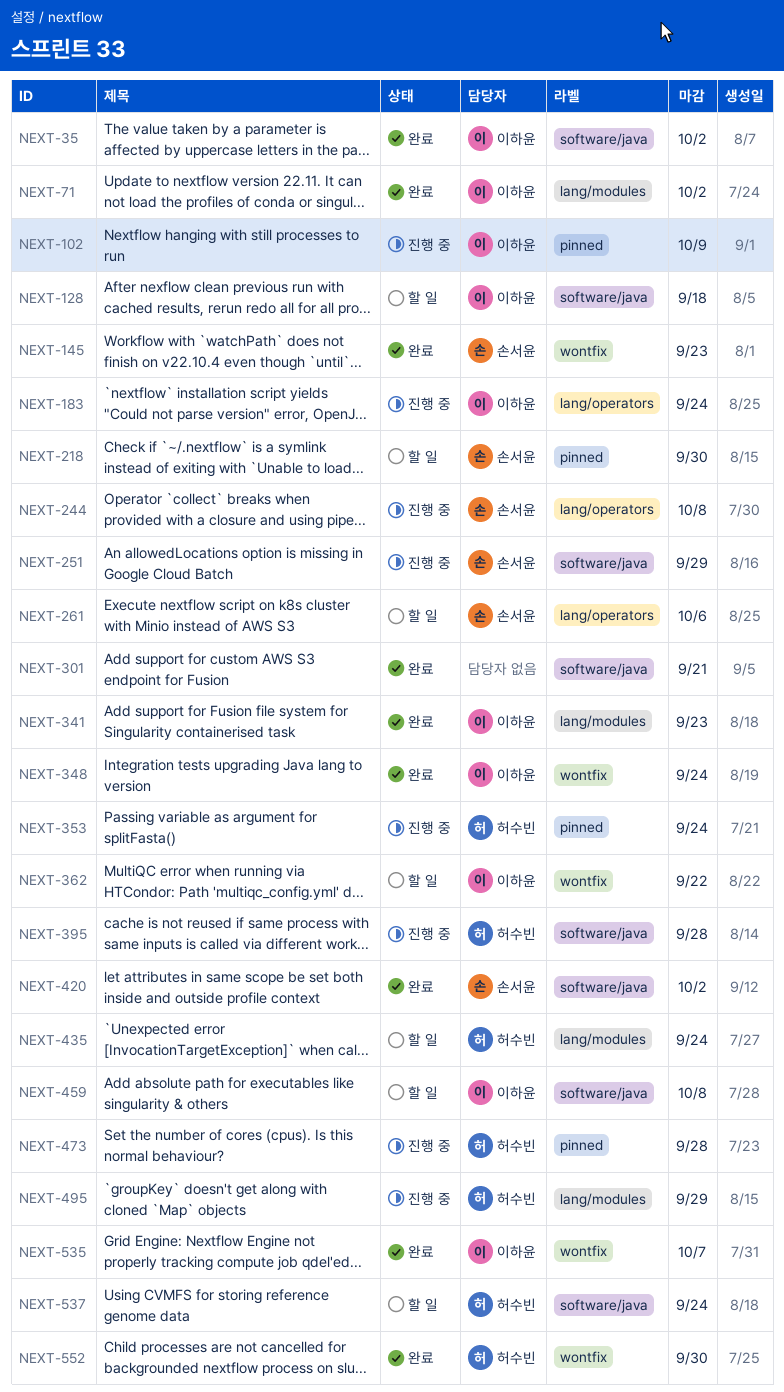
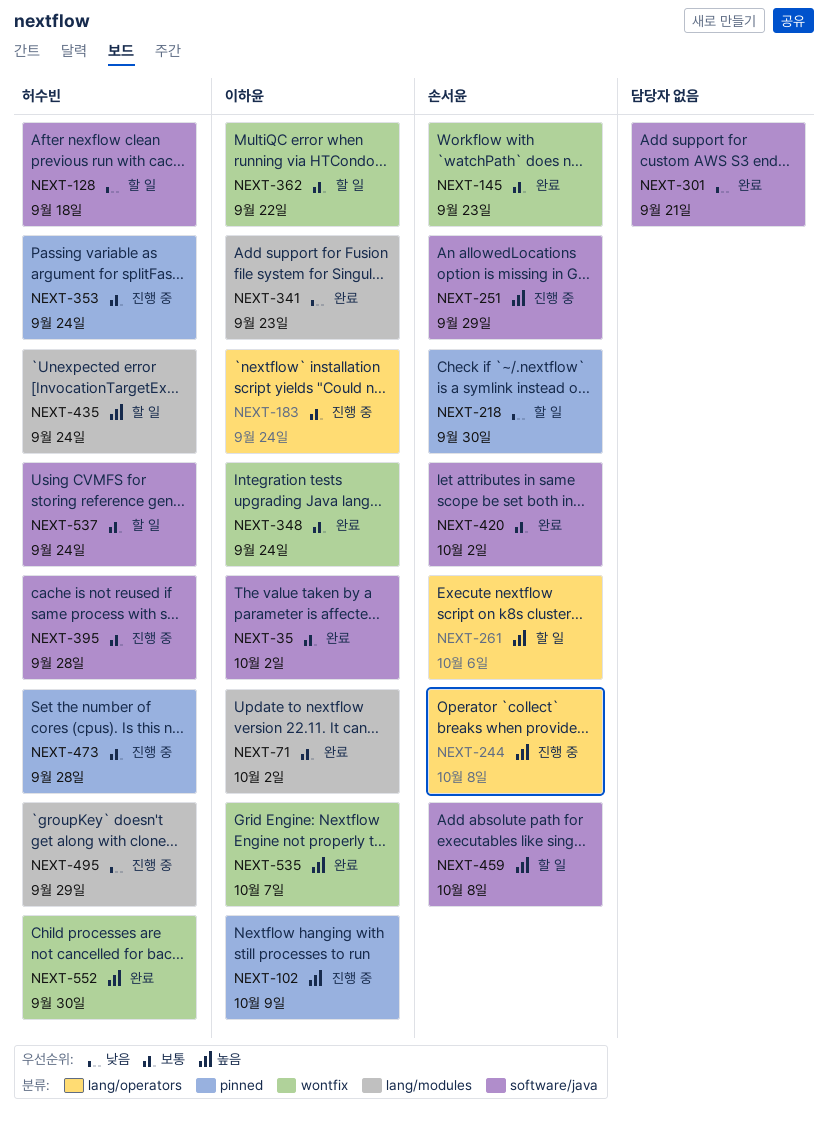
NEXT-128, owner: 이하윤 -> 허수빈
NEXT-459, owner: 이하윤 -> 손서윤

